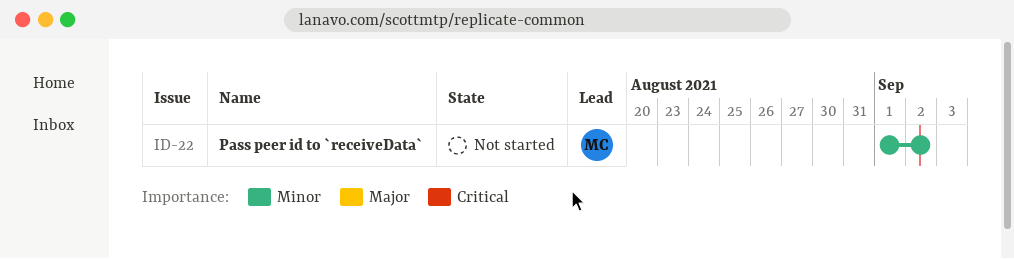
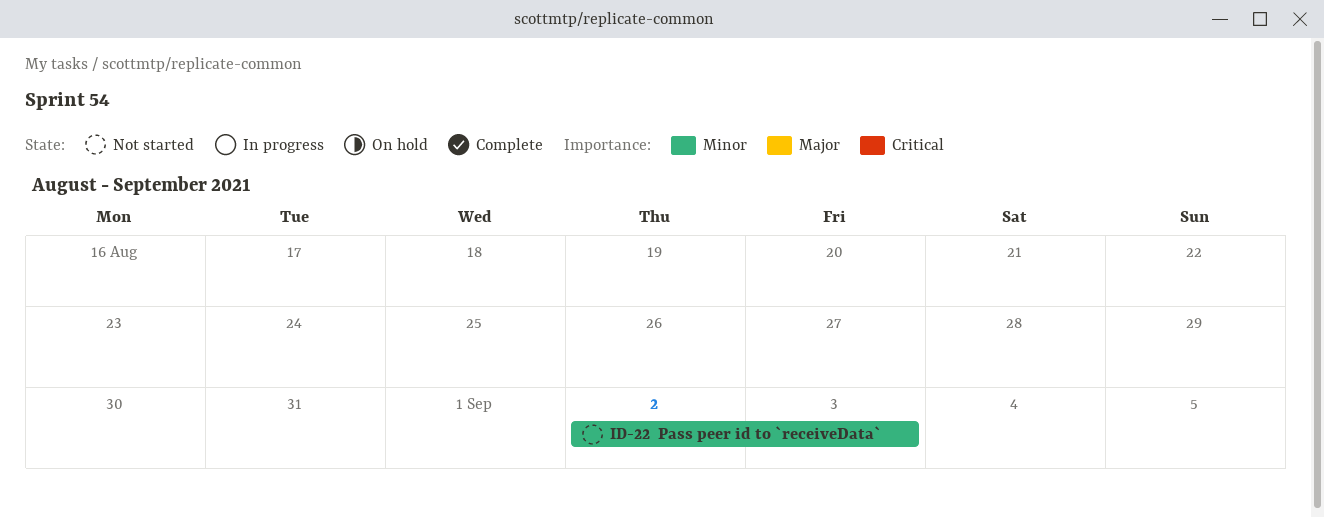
ID-22, start: Sep 1 -> Sep 2
ID-22, due: Sep 2 -> Sep 3

